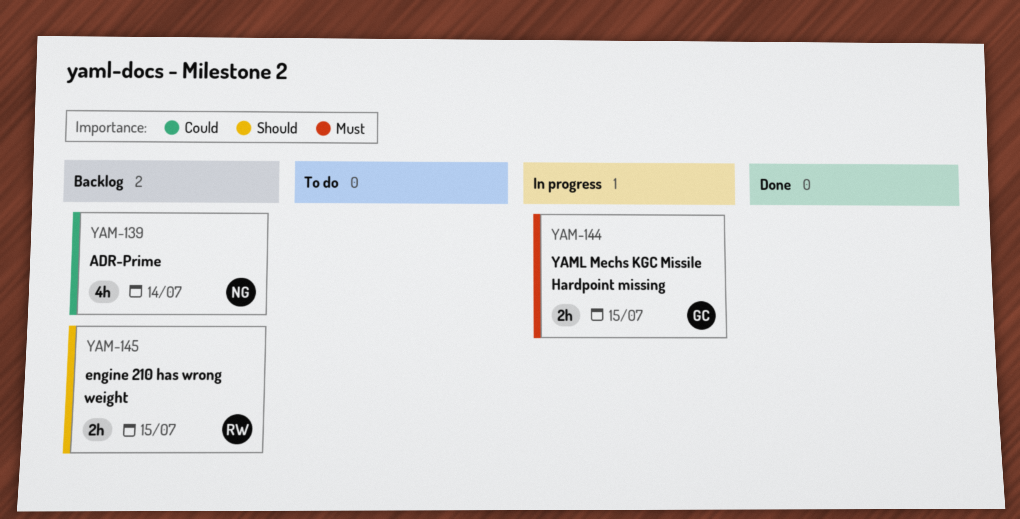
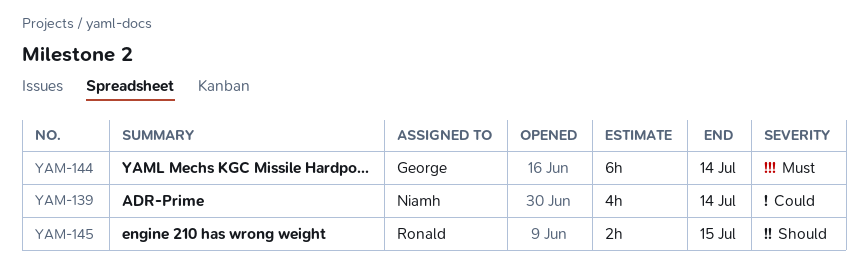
YAM-144, estimate: 2h -> 6h
YAM-144, due: Jul 15 -> Jul 14

